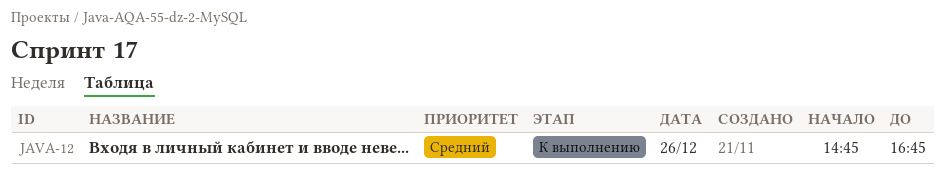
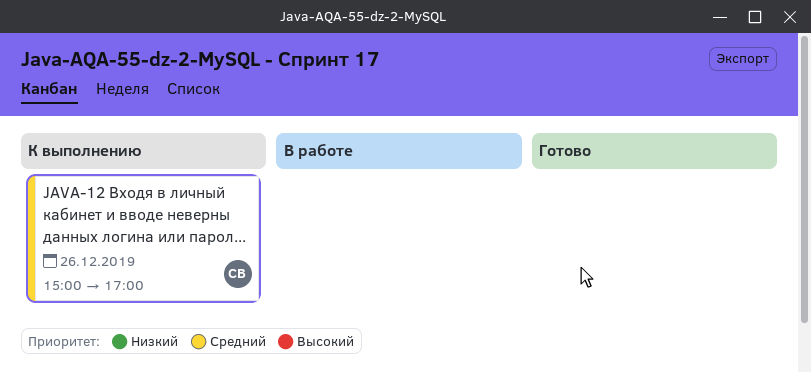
JAVA-12, begins: 14:45 -> 15:00
JAVA-12, ends: 16:45 -> 17:00

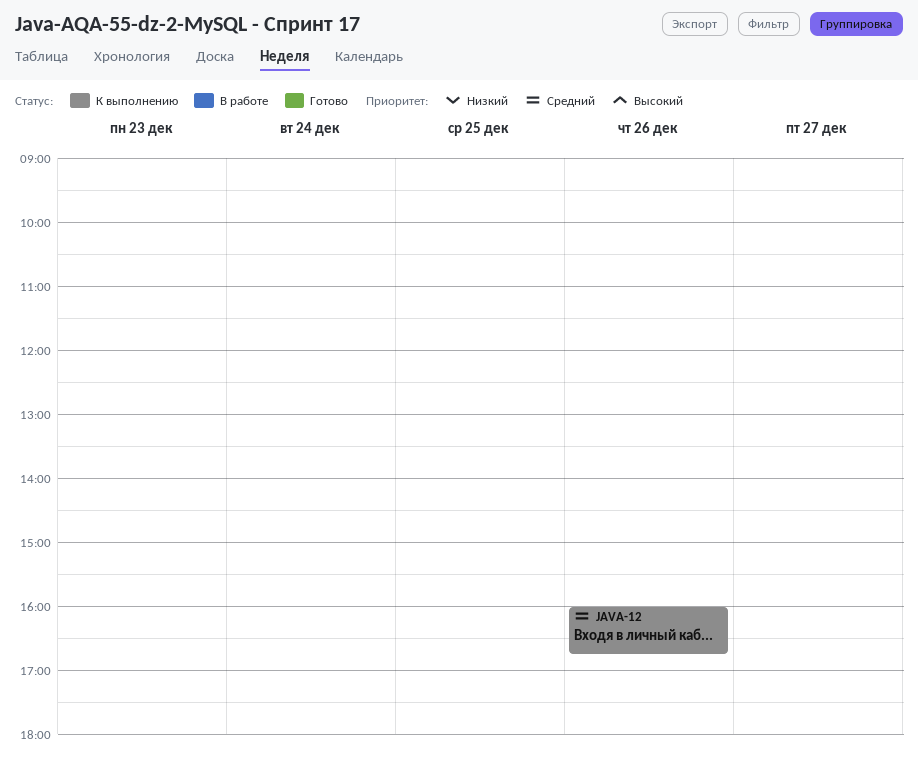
JAVA-12, begins: 15:00 -> 16:00
JAVA-12, ends: 17:00 -> 16:45

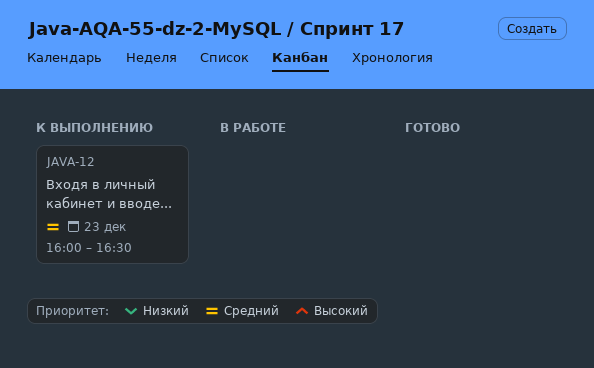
JAVA-12, day: Dec 26 -> Dec 23
JAVA-12, ends: 16:45 -> 16:30

